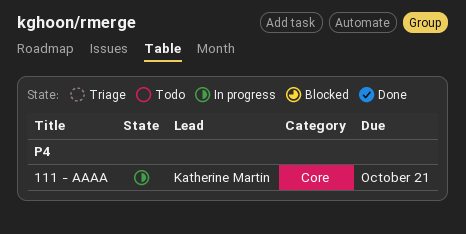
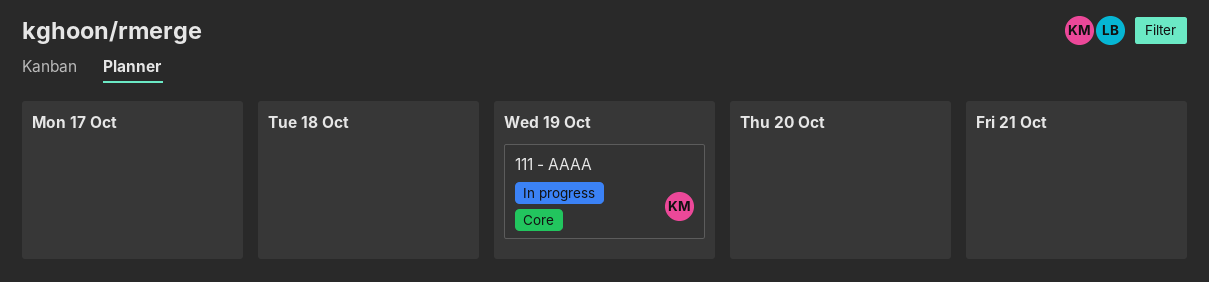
111 - AAAA, due: Oct 21 -> Oct 19

